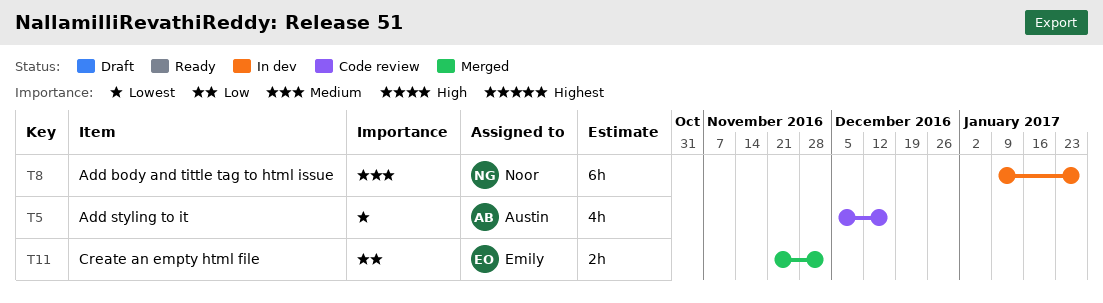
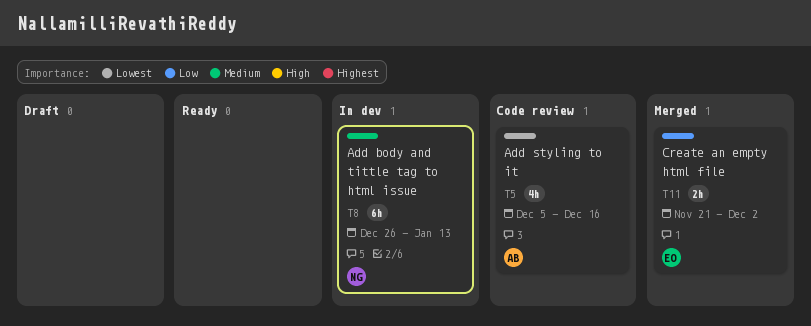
T8, start: Jan 9 -> Dec 26
T8, due: Jan 27 -> Jan 13

